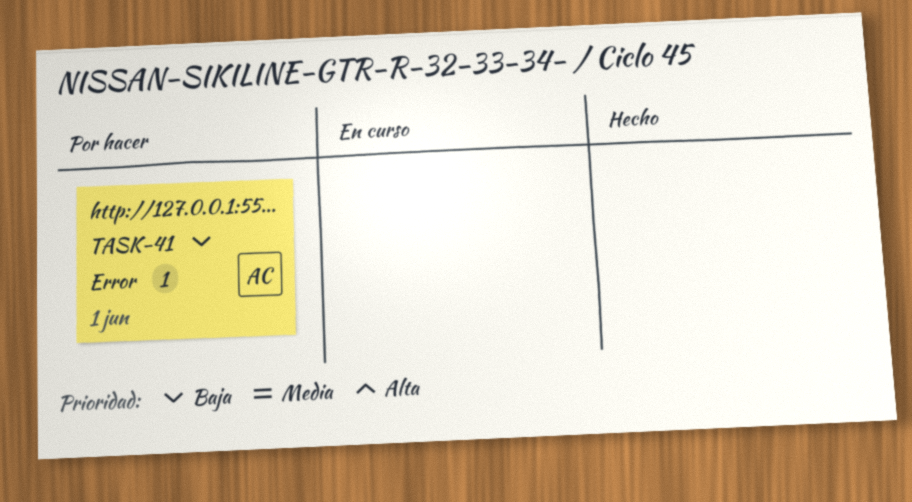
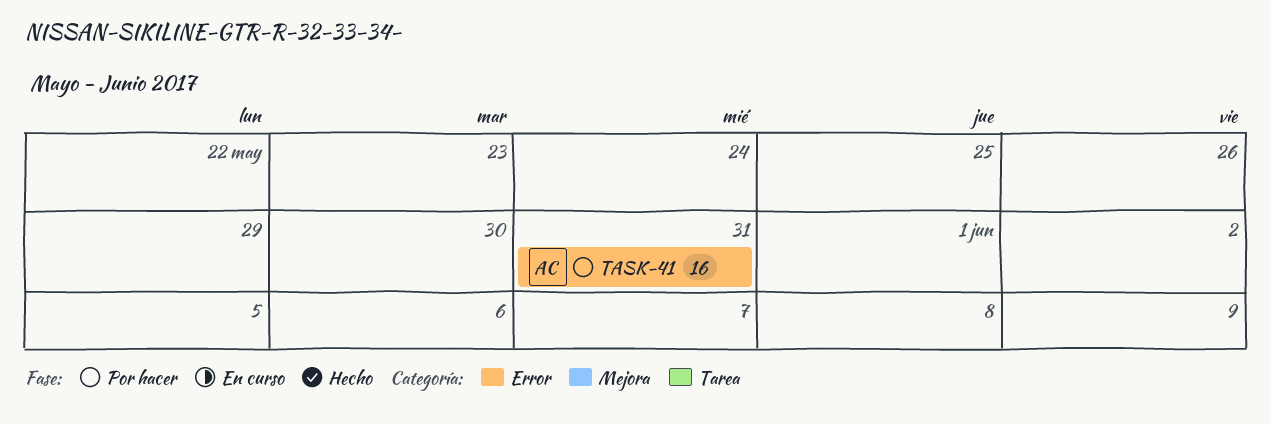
TASK-41, estimate: 1 -> 16
TASK-41, due: Jun 1 -> May 31

